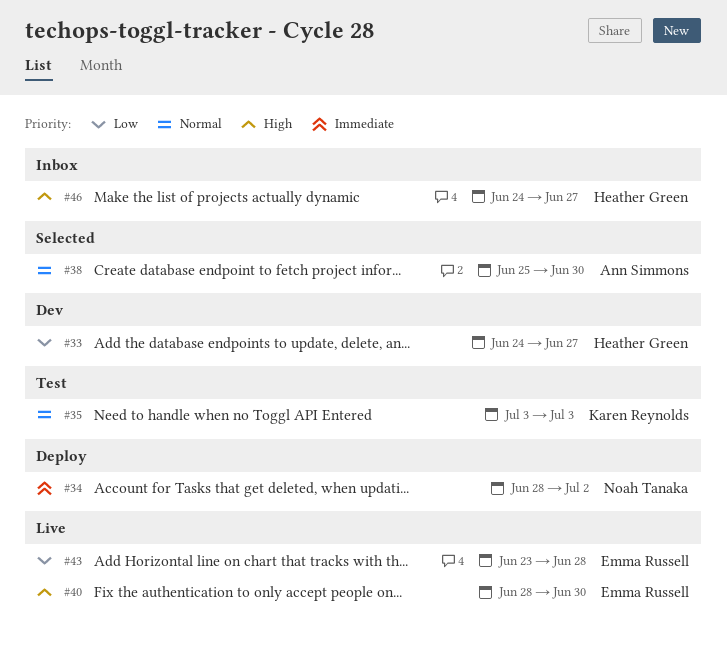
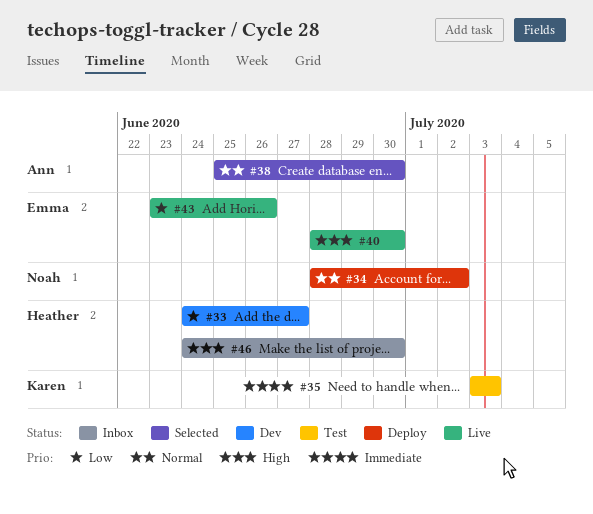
#34, priority: Immediate -> Normal
#35, priority: Normal -> Immediate
#43, due: Jun 28 -> Jun 26
#46, due: Jun 27 -> Jun 30

